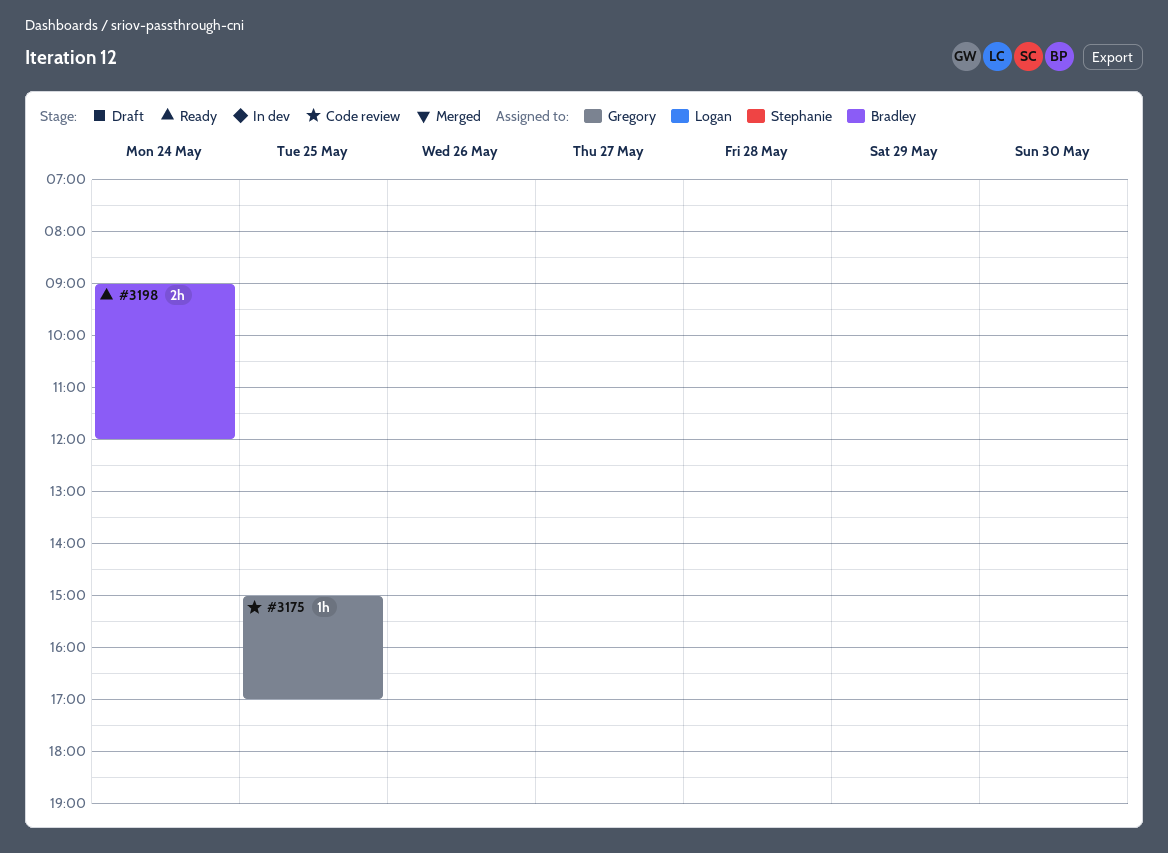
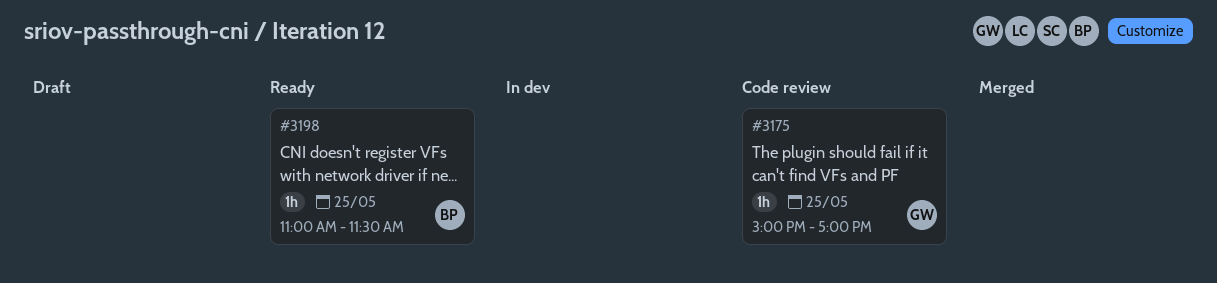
#3198, estimate: 2h -> 1h
#3198, day: May 24 -> May 25
#3198, begins: 09:00 -> 11:00
#3198, ends: 12:00 -> 11:30

